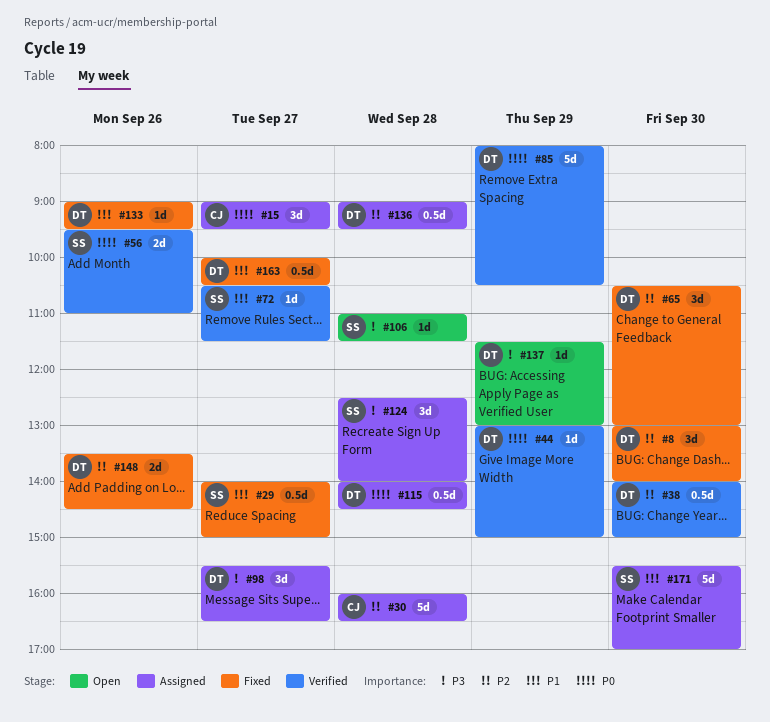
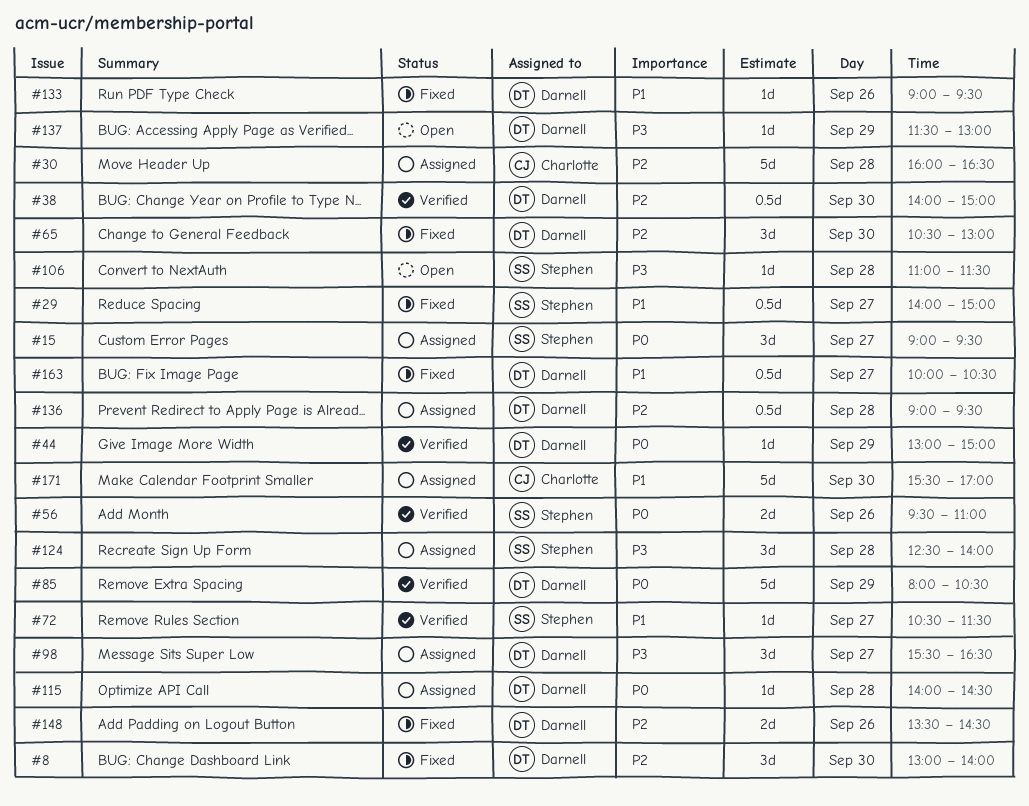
#15, owner: Charlotte -> Stephen
#115, estimate: 0.5d -> 1d
#171, owner: Stephen -> Charlotte

